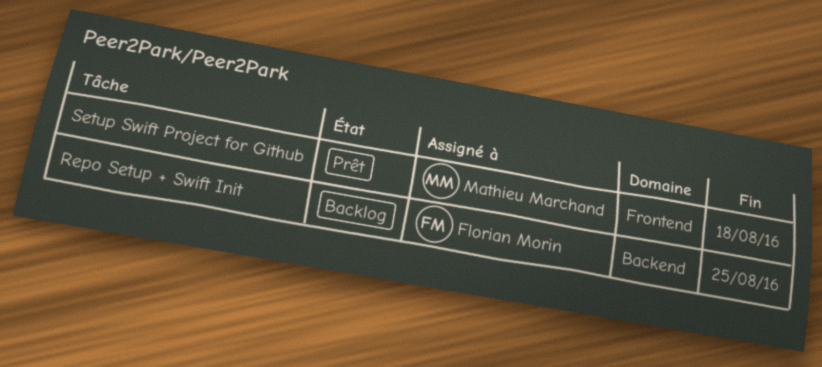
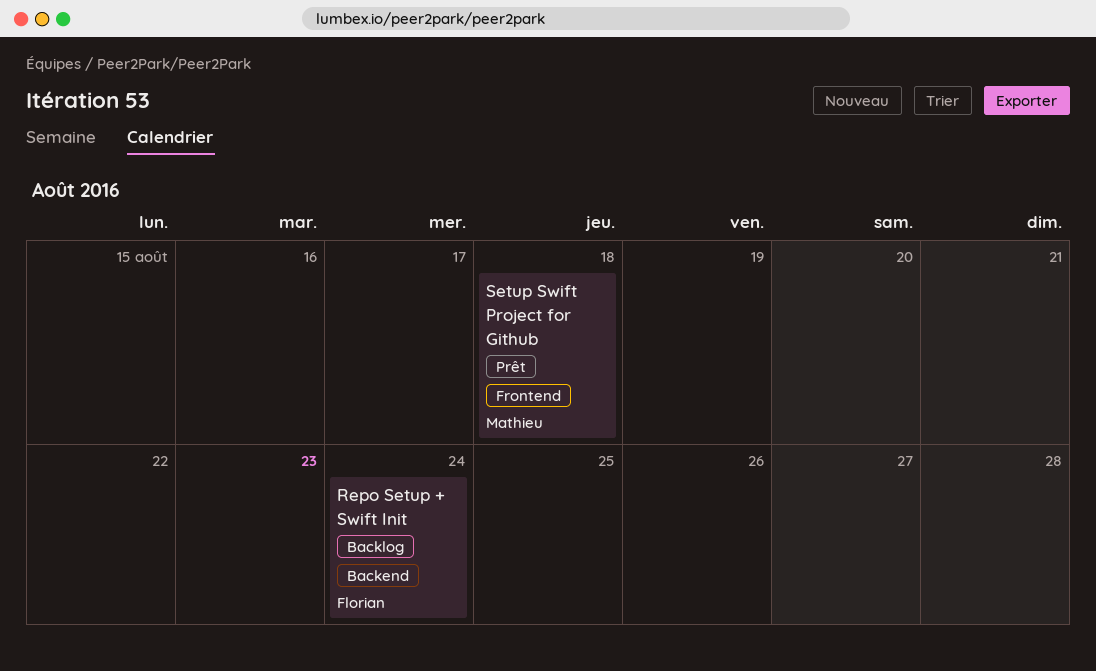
Repo Setup + Swift Init, due: Aug 25 -> Aug 24

